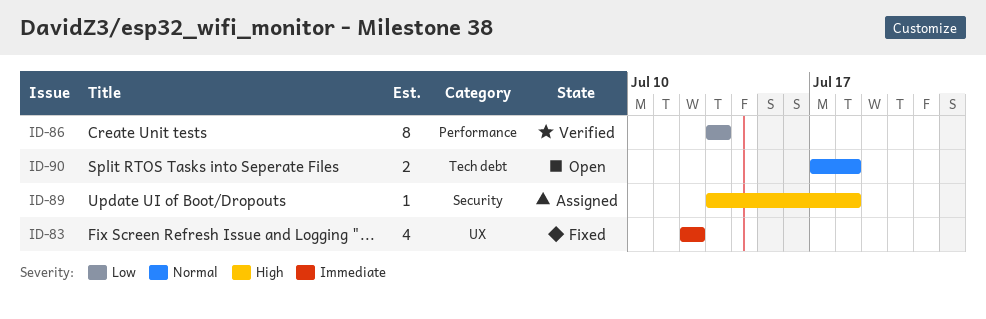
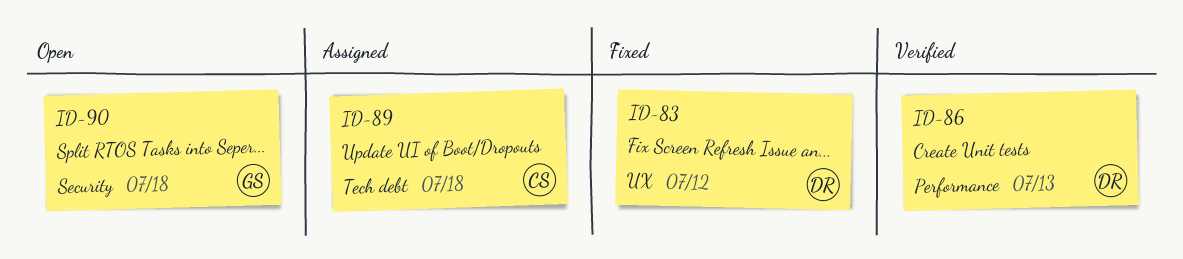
ID-89, label: Security -> Tech debt
ID-90, label: Tech debt -> Security

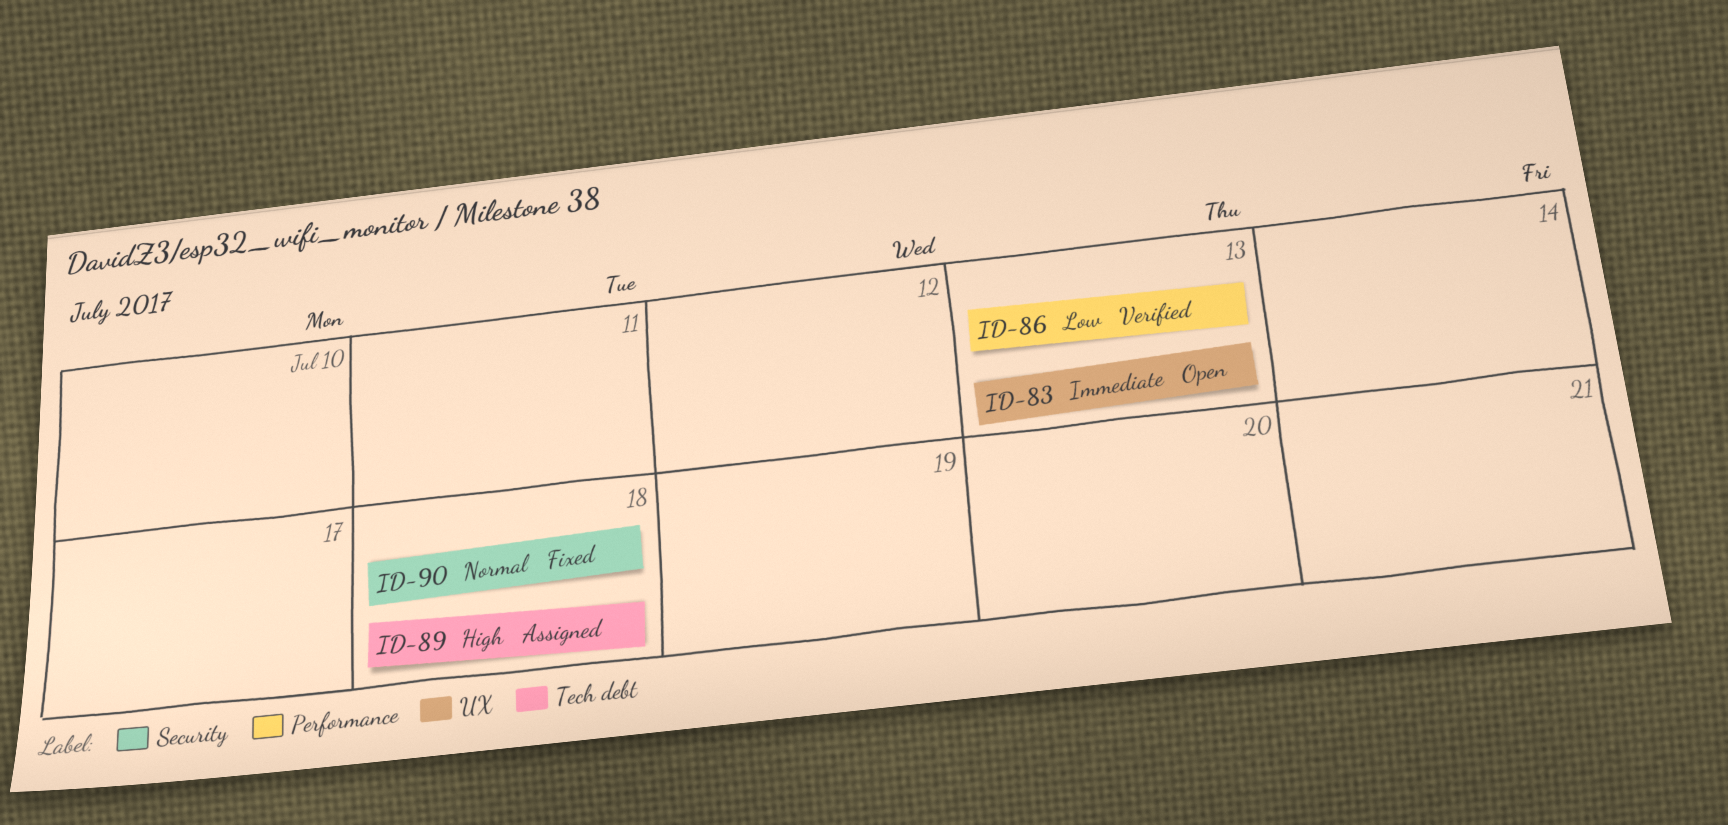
ID-83, status: Fixed -> Open
ID-83, due: Jul 12 -> Jul 13
ID-90, status: Open -> Fixed

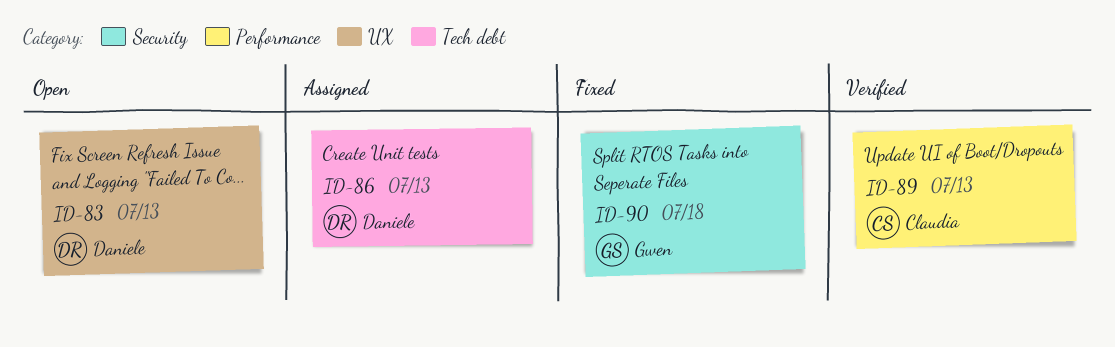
ID-86, status: Verified -> Assigned
ID-86, label: Performance -> Tech debt
ID-89, status: Assigned -> Verified
ID-89, label: Tech debt -> Performance
ID-89, due: Jul 18 -> Jul 13

